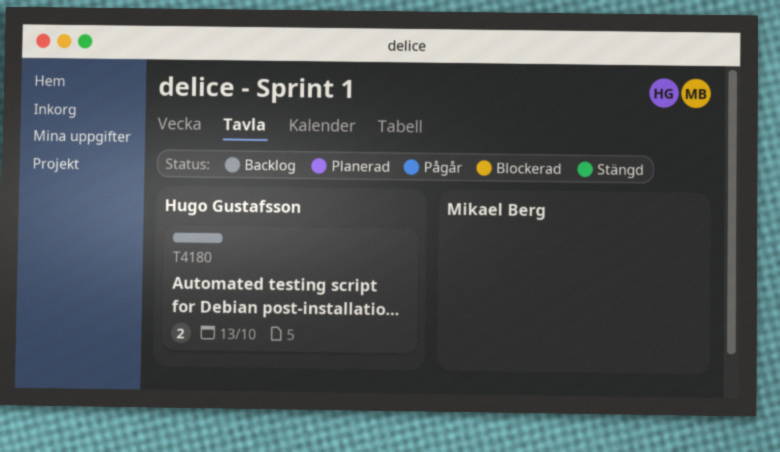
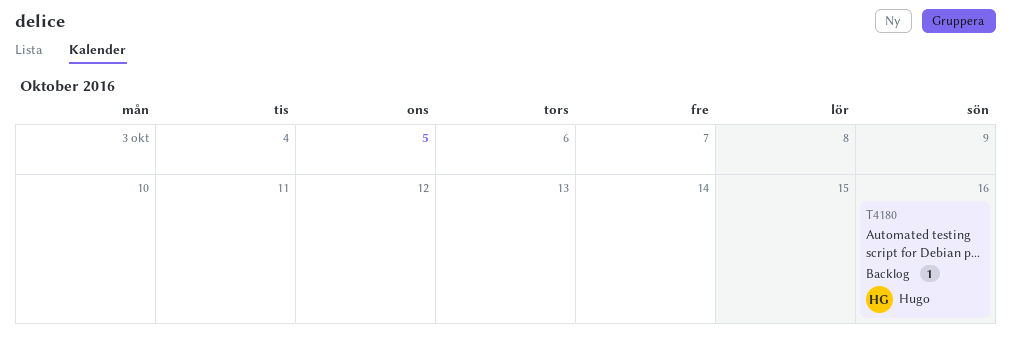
T4180, estimate: 2 -> 1
T4180, due: Oct 13 -> Oct 16

